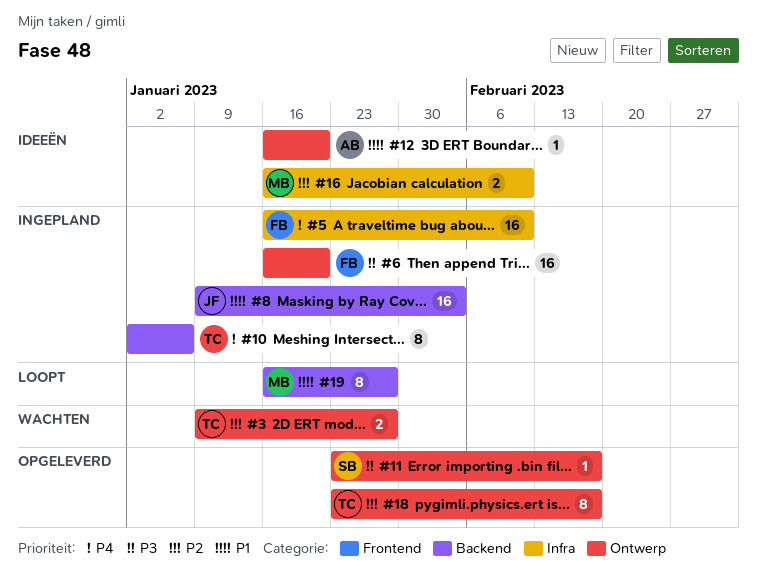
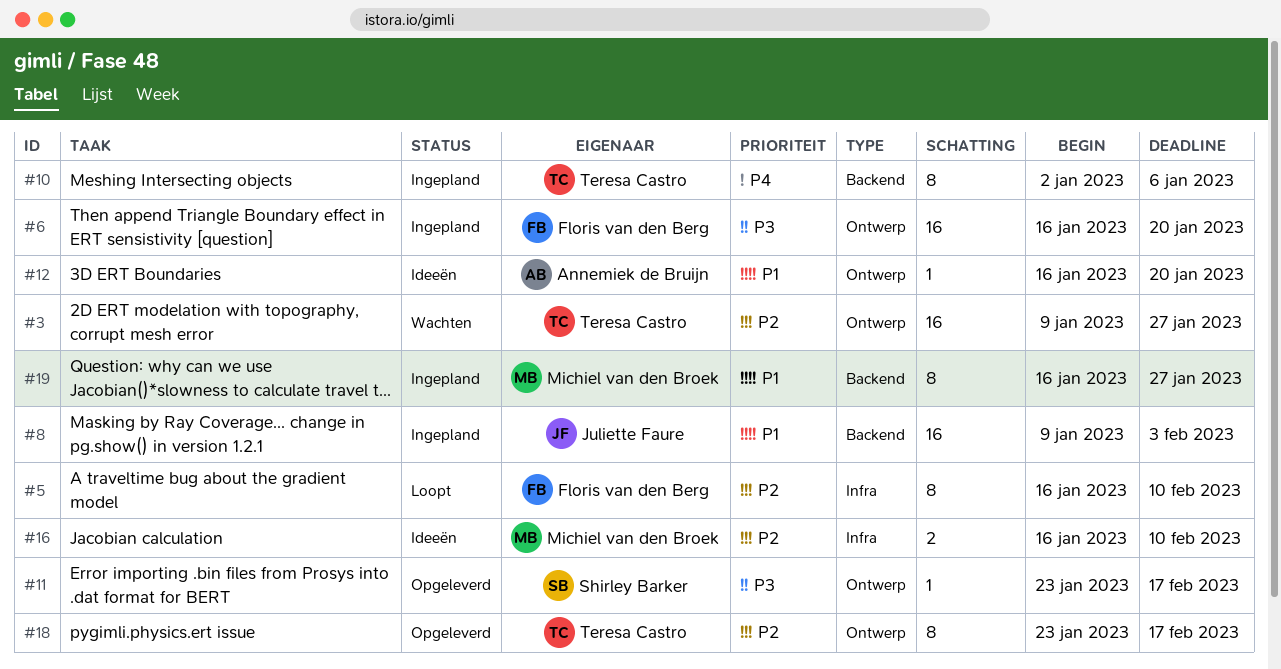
#3, estimate: 2 -> 16
#5, status: Ingepland -> Loopt
#5, priority: P4 -> P2
#5, estimate: 16 -> 8
#19, status: Loopt -> Ingepland

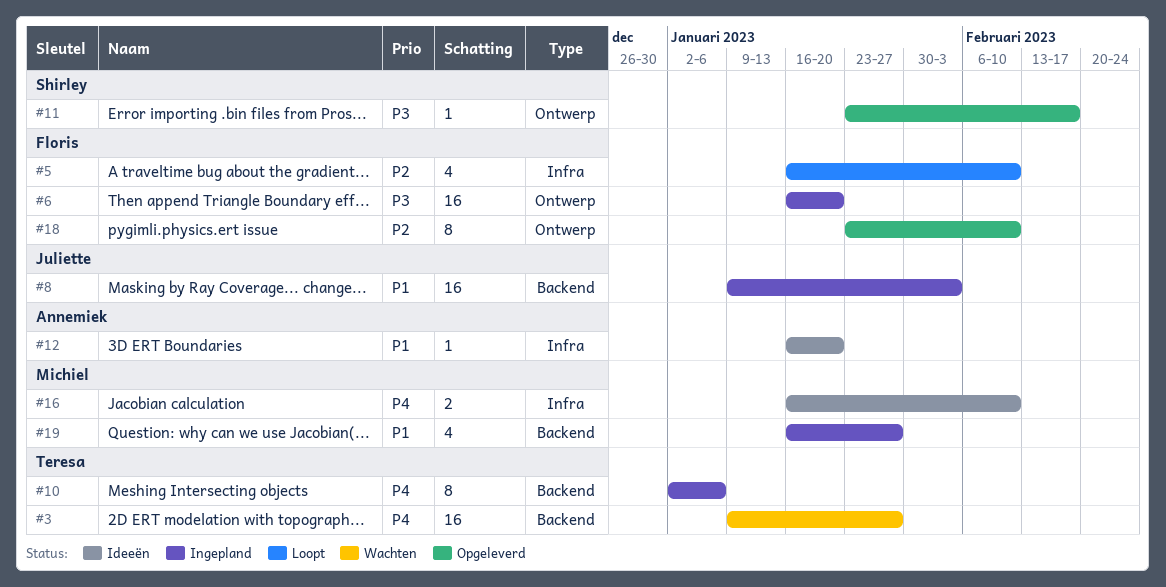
#3, priority: P2 -> P4
#3, label: Ontwerp -> Backend
#5, estimate: 8 -> 4
#12, label: Ontwerp -> Infra
#16, priority: P2 -> P4
#18, owner: Teresa Castro -> Floris van den Berg
#18, due: Feb 17 -> Feb 10
#19, estimate: 8 -> 4

